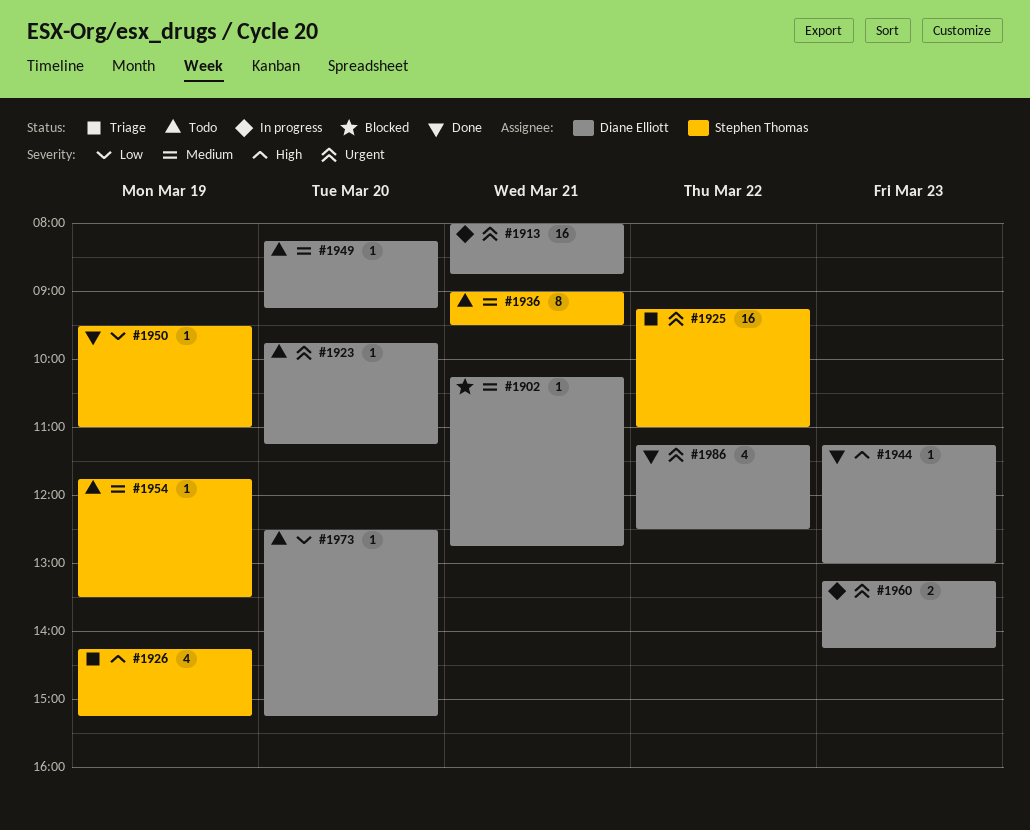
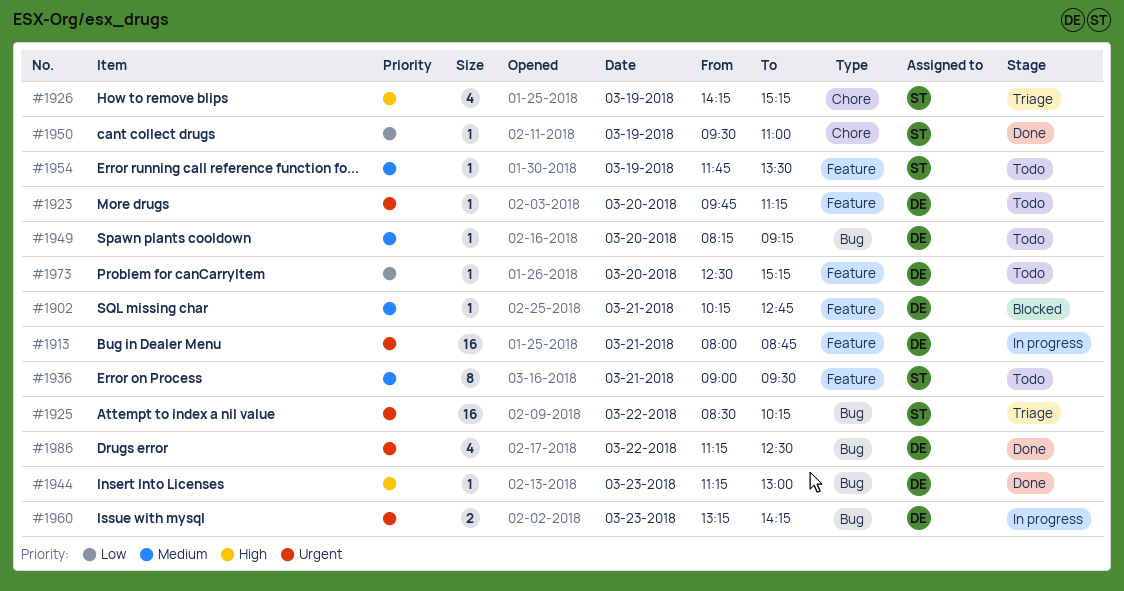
#1925, begins: 09:15 -> 08:30
#1925, ends: 11:00 -> 10:15

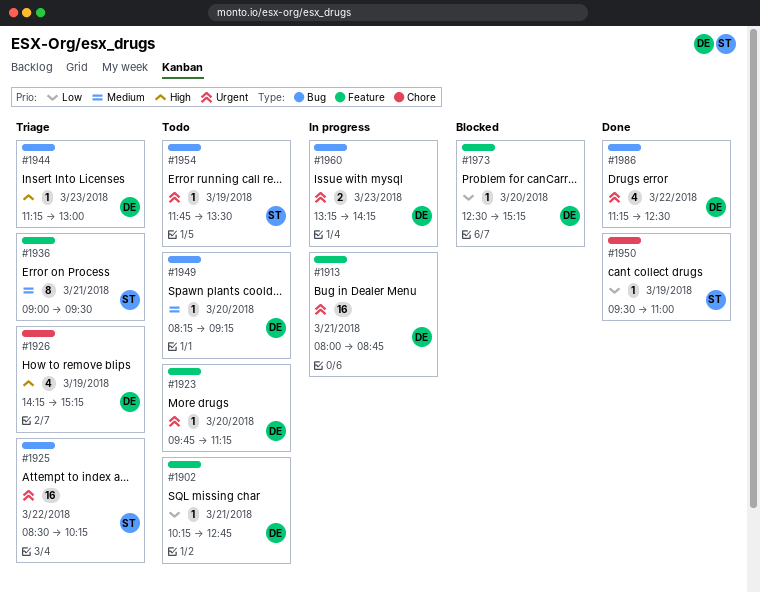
#1902, status: Blocked -> Todo
#1902, priority: Medium -> Low
#1926, owner: ST -> DE
#1936, status: Todo -> Triage
#1944, status: Done -> Triage
#1954, priority: Medium -> Urgent
#1954, label: Feature -> Bug
#1973, status: Todo -> Blocked

